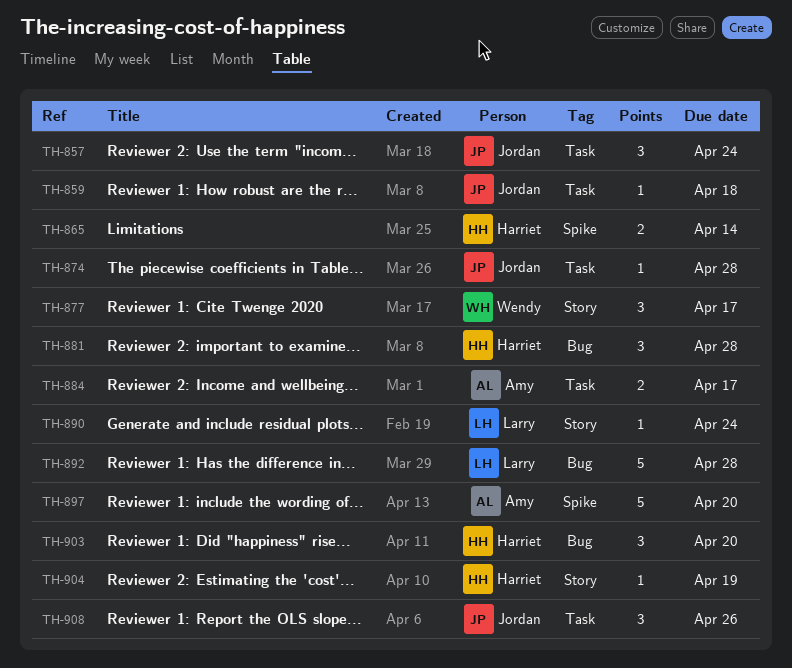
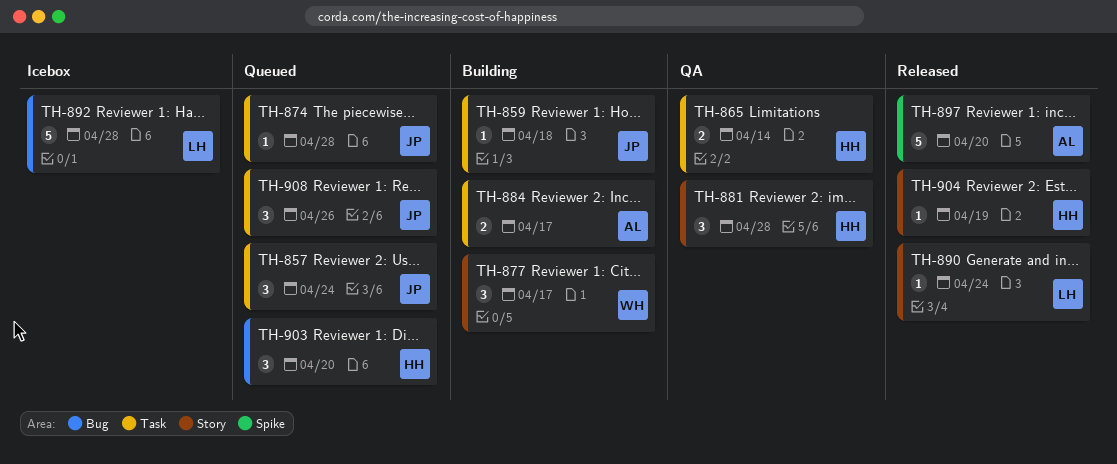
TH-865, label: Spike -> Task
TH-881, label: Bug -> Story

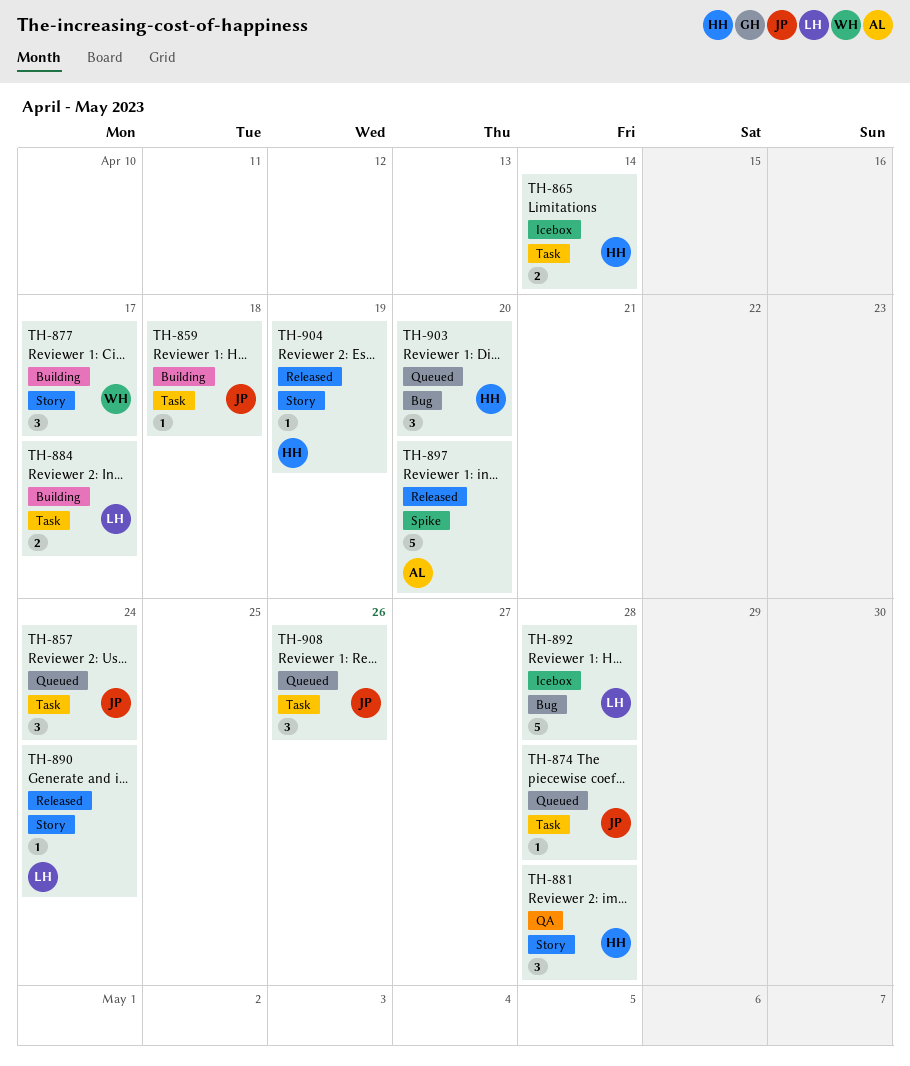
TH-865, status: QA -> Icebox
TH-884, owner: AL -> LH

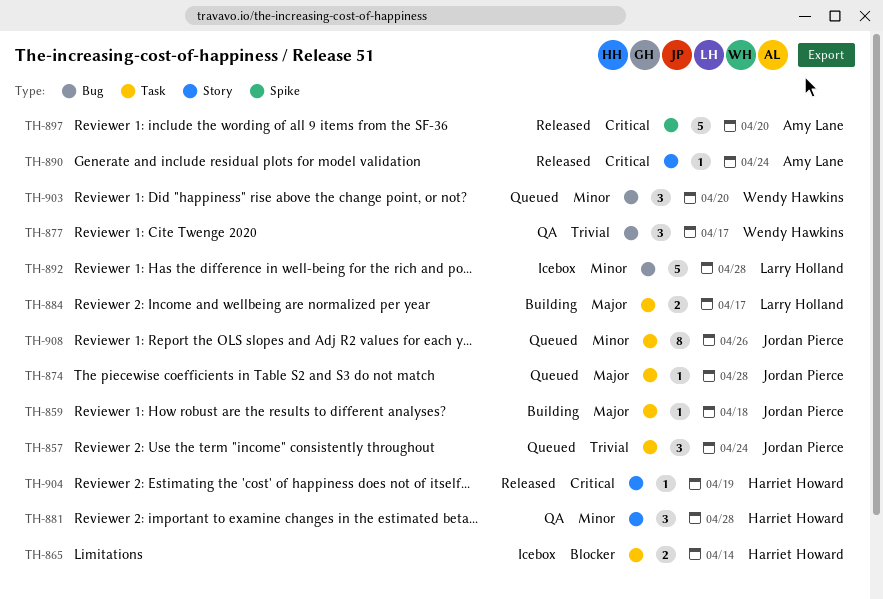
TH-877, status: Building -> QA
TH-877, label: Story -> Bug
TH-890, owner: Larry Holland -> Amy Lane
TH-903, owner: Harriet Howard -> Wendy Hawkins
TH-908, estimate: 3 -> 8

